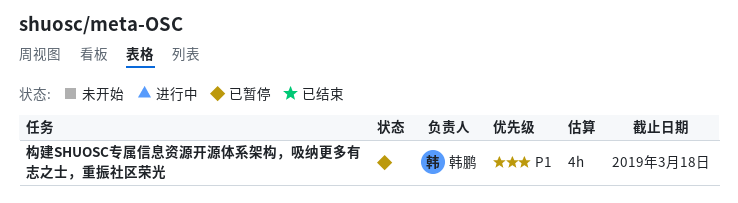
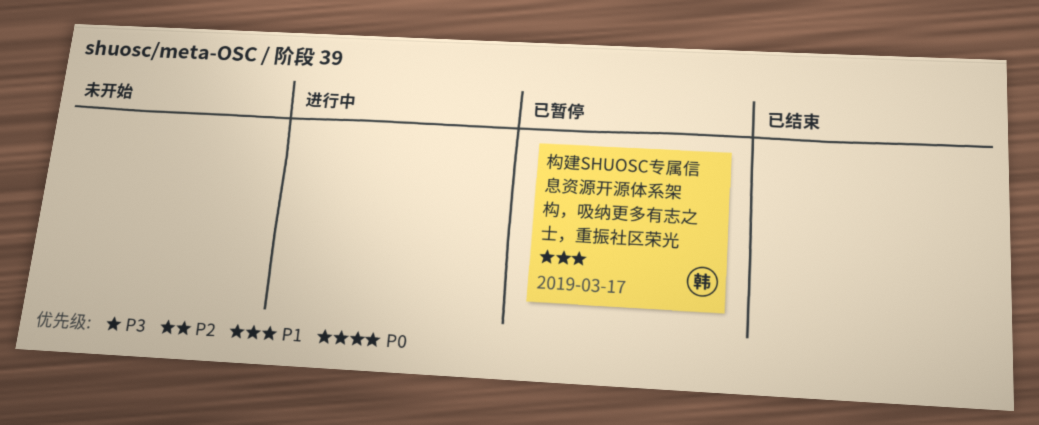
构建SHUOSC专属信息资源开源体系架构，吸纳更多有志之士，重振社区荣光, due: Mar 18 -> Mar 17

